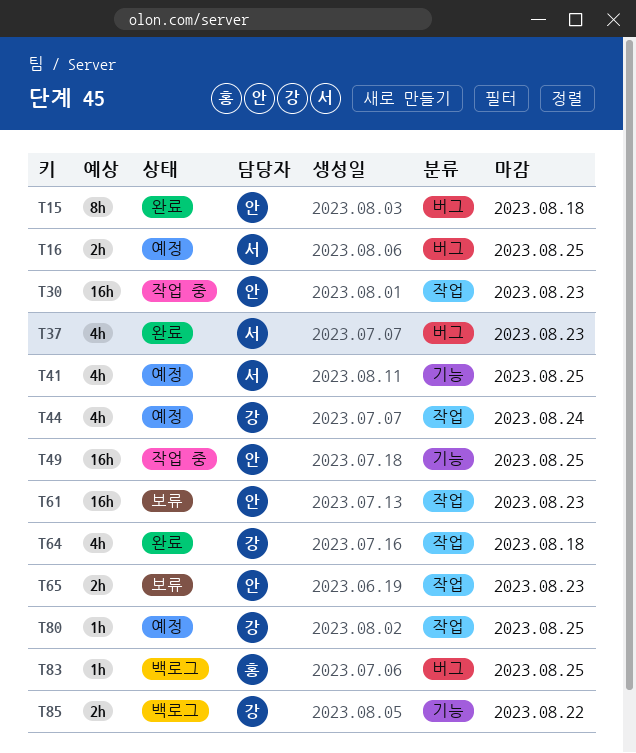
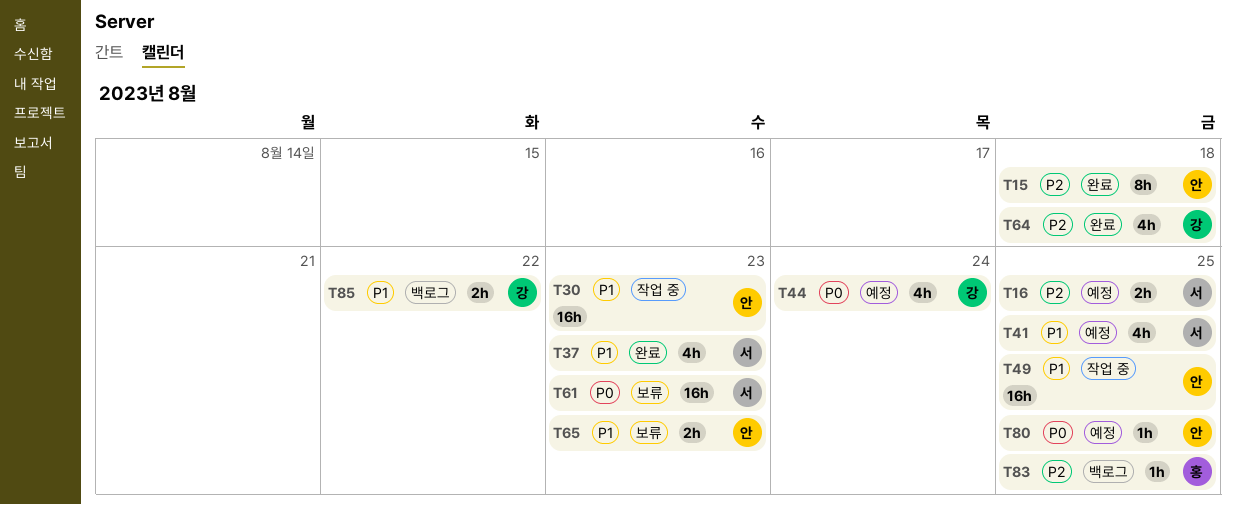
T61, owner: 안 -> 서
T80, owner: 강 -> 안

